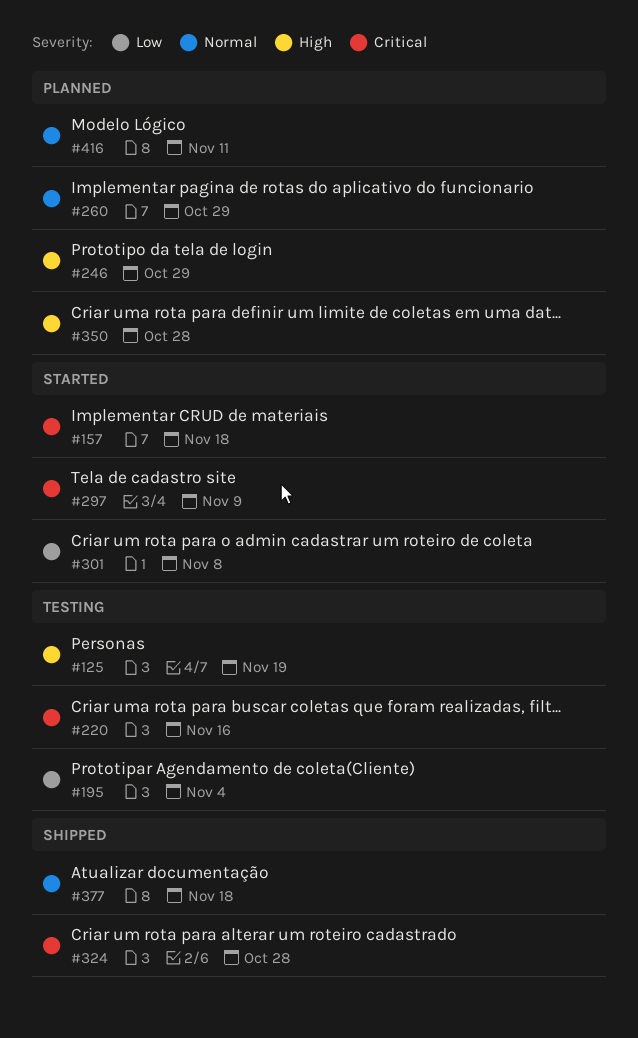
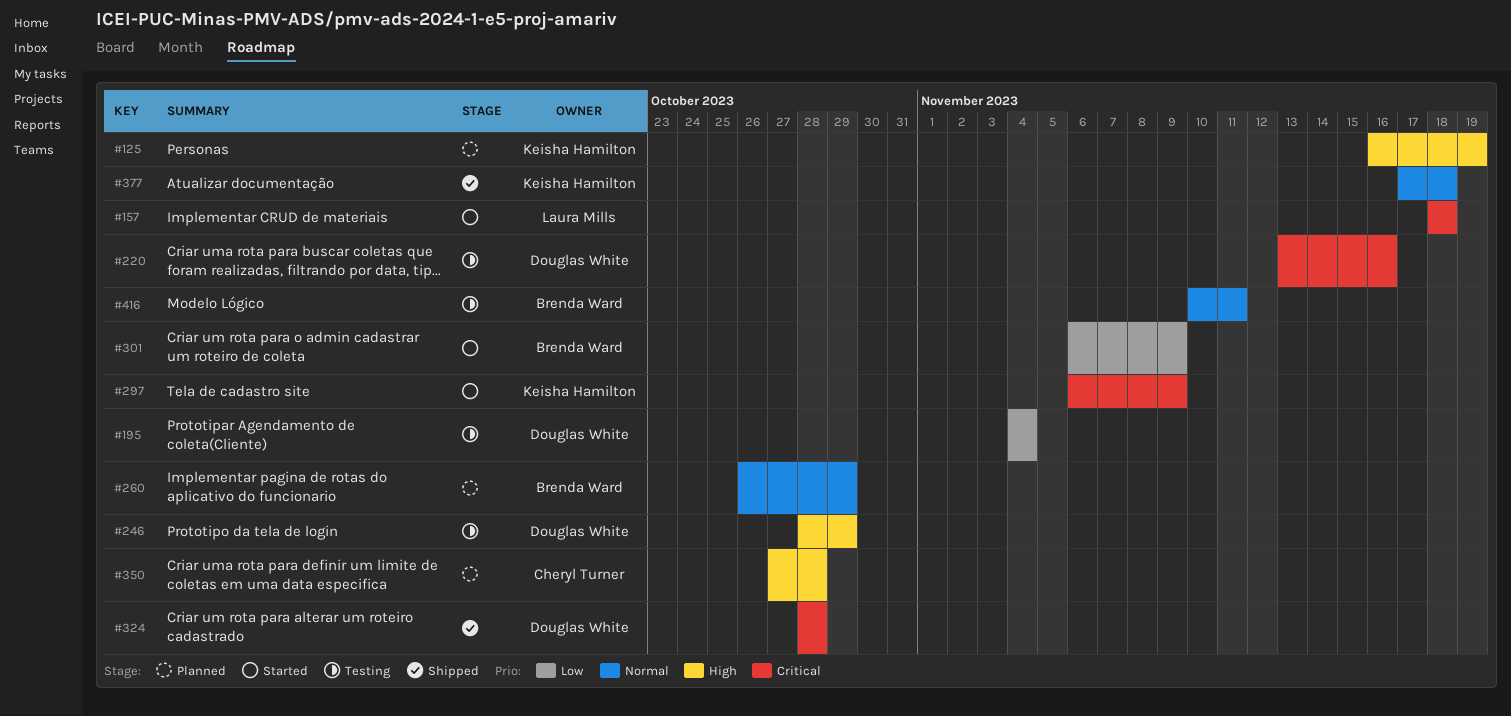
#125, status: Testing -> Planned
#246, status: Planned -> Testing
#301, due: Nov 8 -> Nov 9
#416, status: Planned -> Testing

